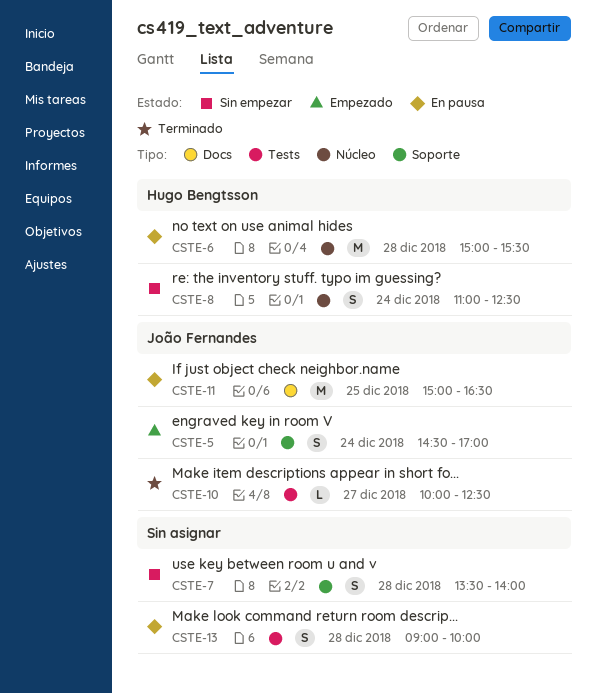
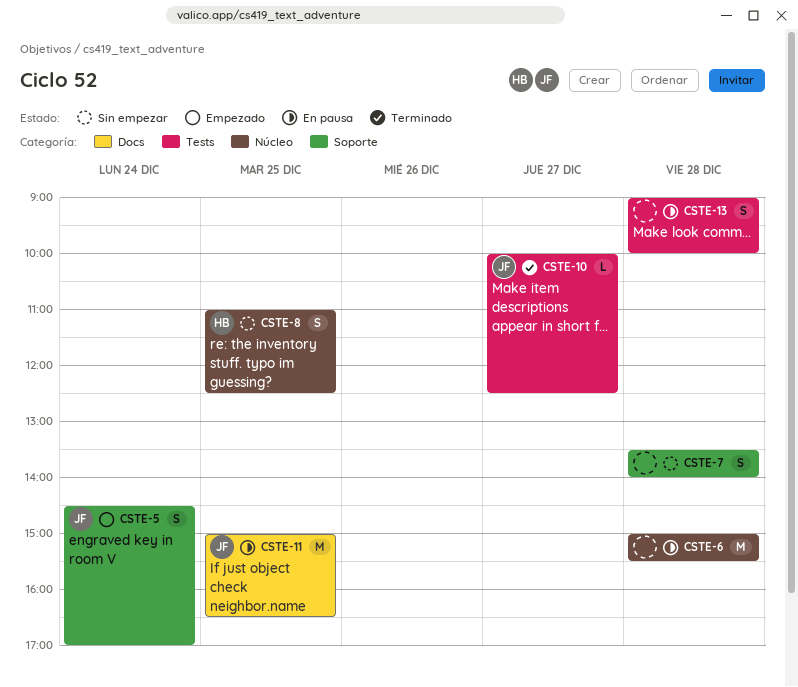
CSTE-6, owner: Hugo Bengtsson -> none
CSTE-8, day: Dec 24 -> Dec 25

